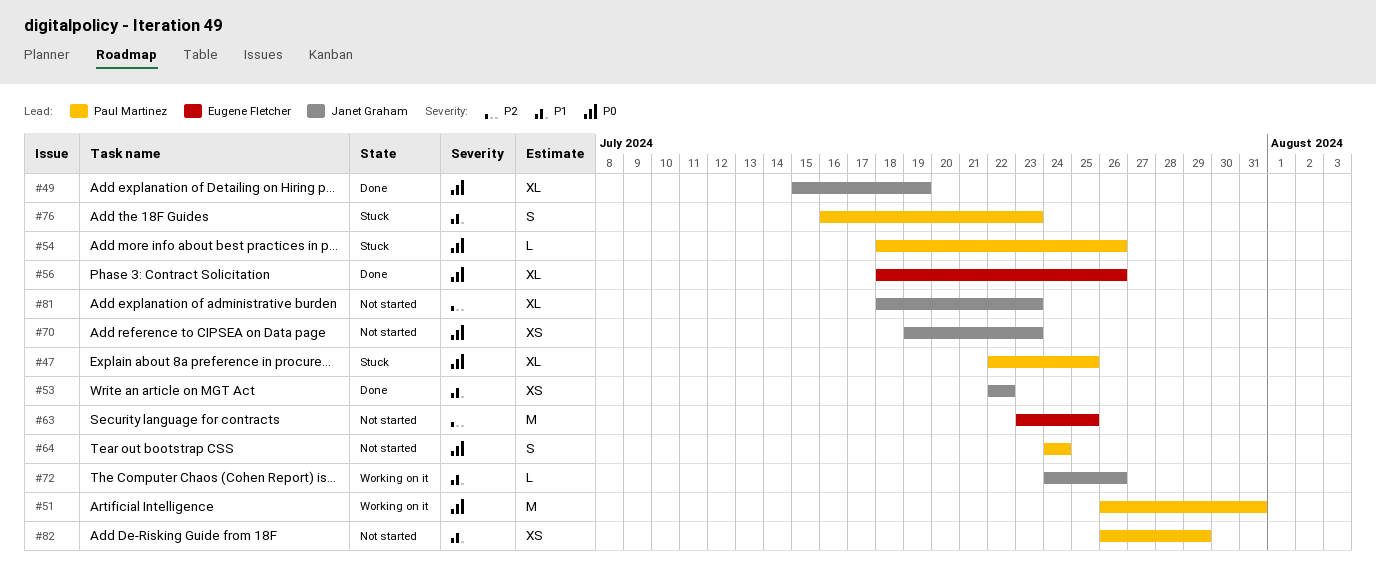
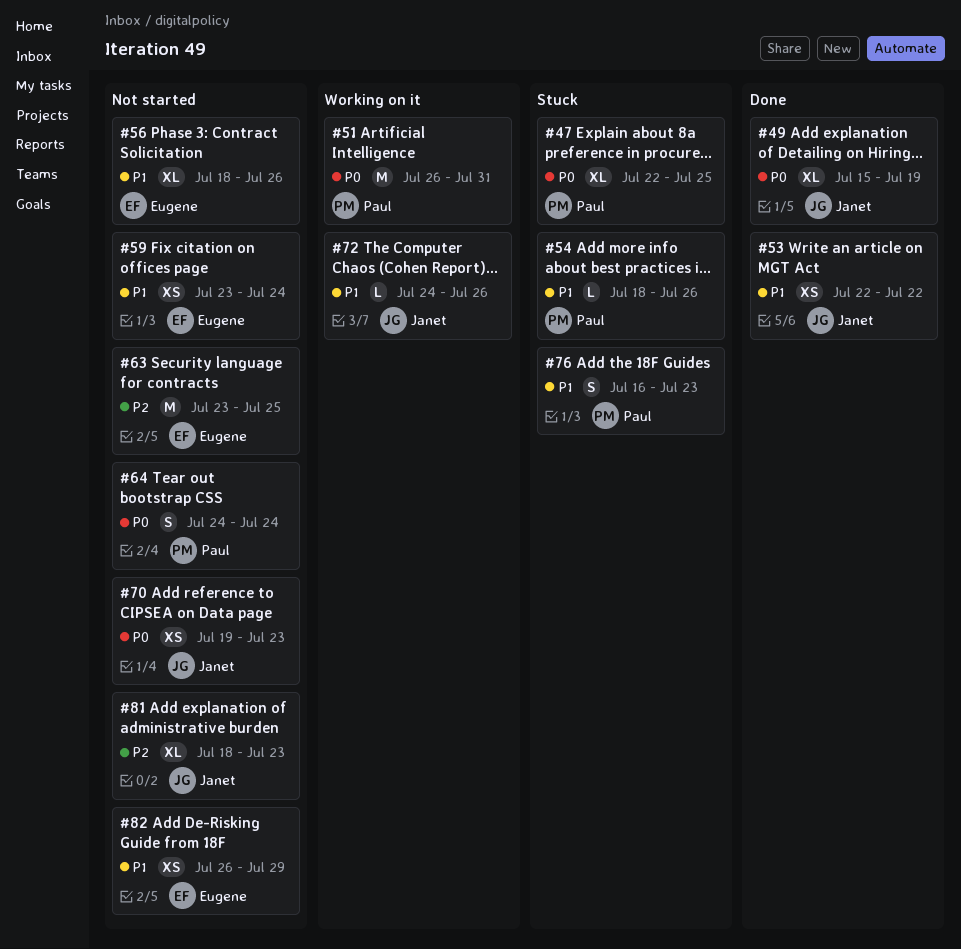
#54, priority: P0 -> P1
#56, status: Done -> Not started
#56, priority: P0 -> P1
#59: none -> present
#82, owner: Paul Martinez -> Eugene Fletcher

